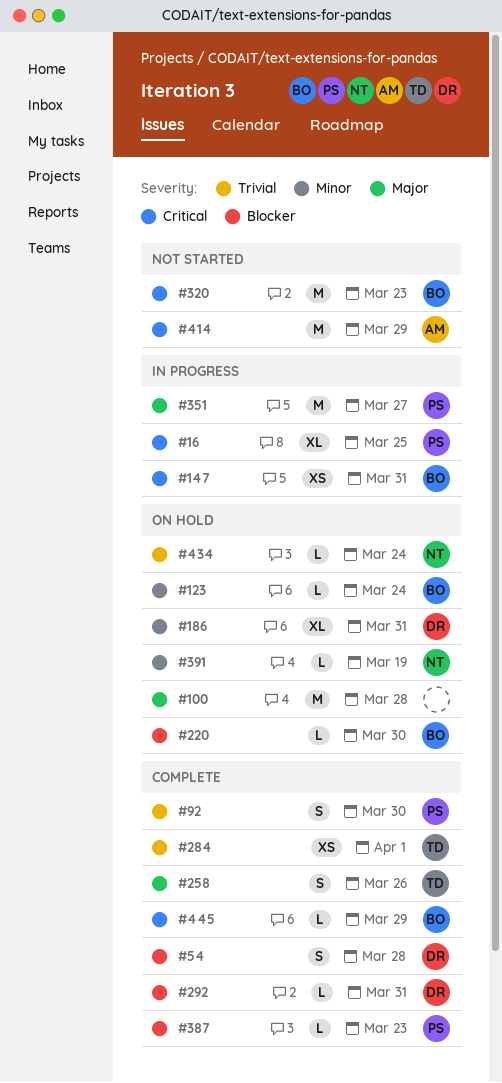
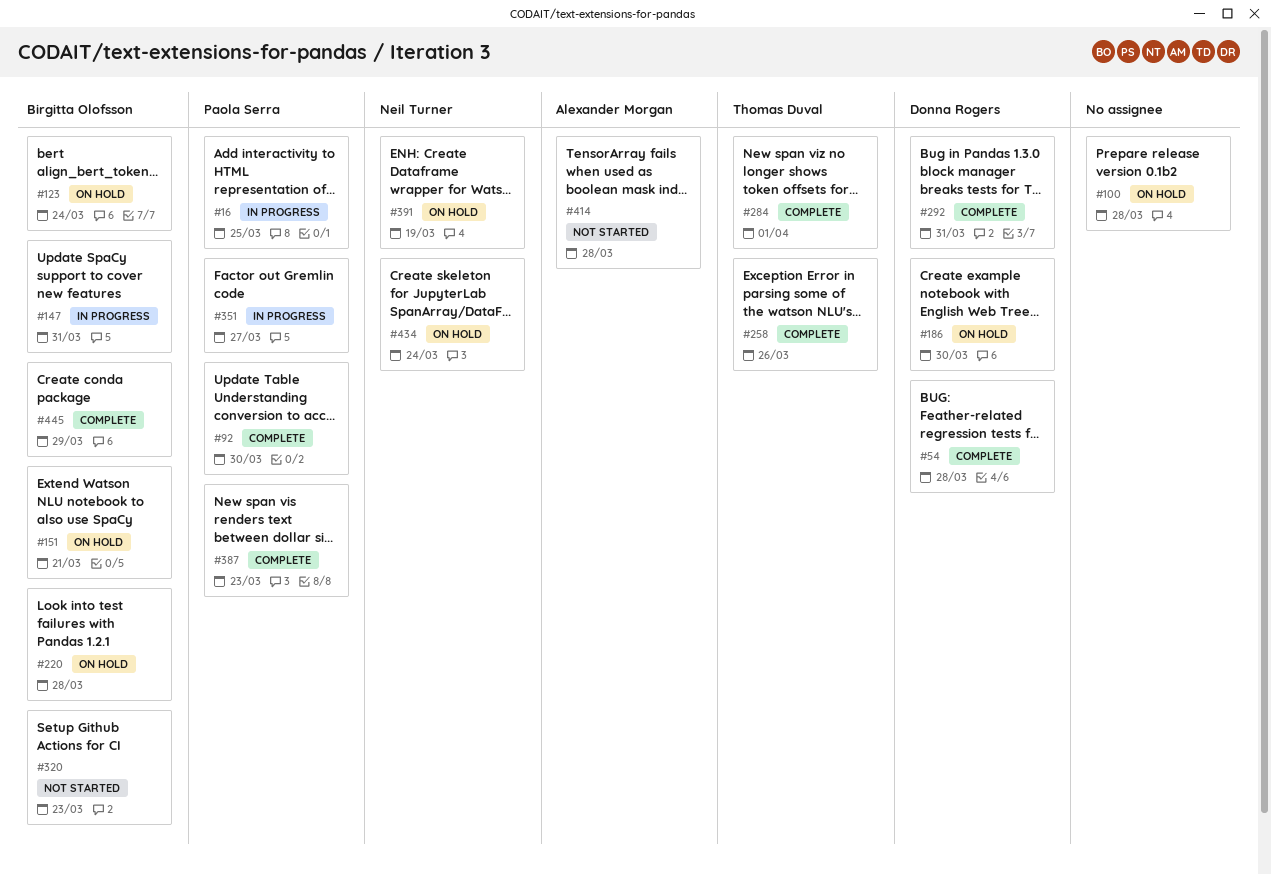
#151: none -> present
#186, due: Mar 31 -> Mar 30
#220, due: Mar 30 -> Mar 28
#414, due: Mar 29 -> Mar 28

